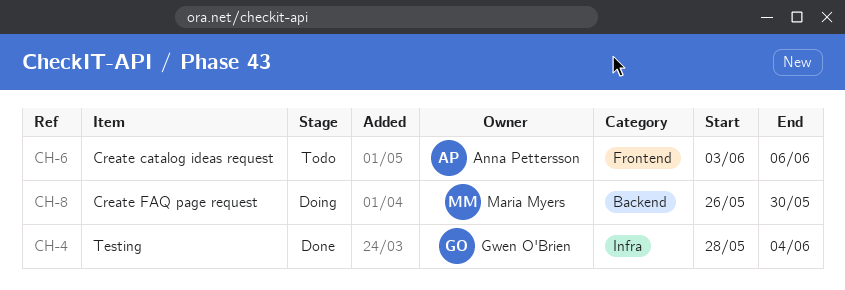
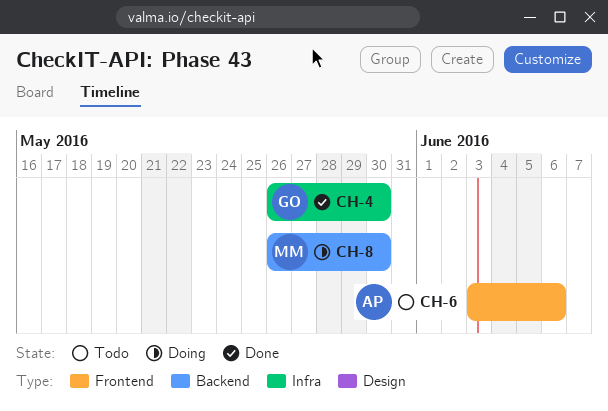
CH-4, start: May 28 -> May 26
CH-4, due: Jun 4 -> May 30

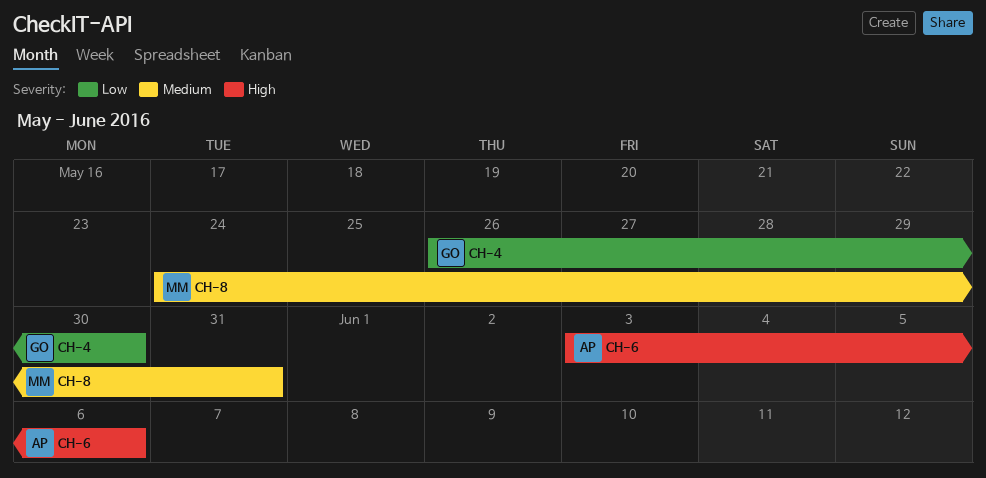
CH-8, start: May 26 -> May 24
CH-8, due: May 30 -> May 31

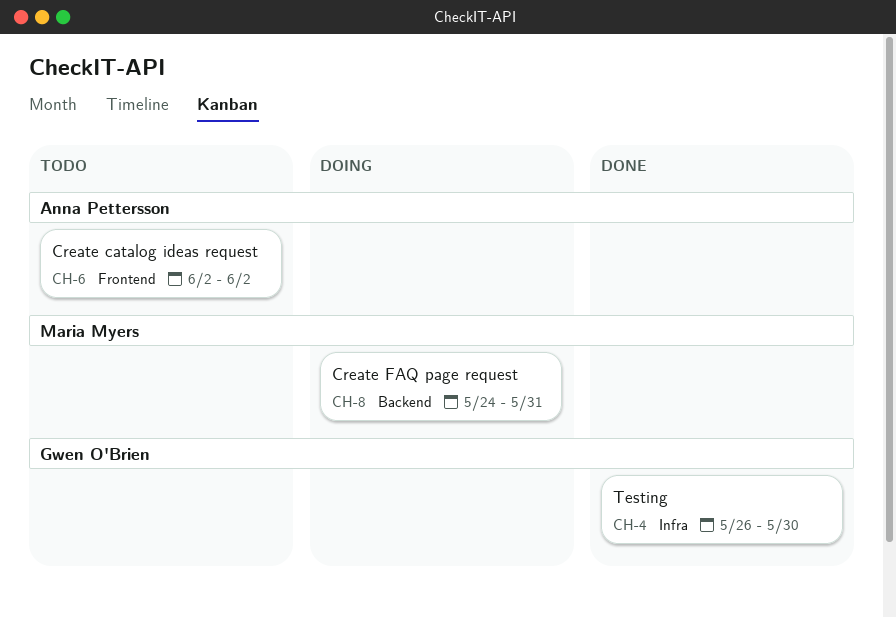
CH-6, start: Jun 3 -> Jun 2
CH-6, due: Jun 6 -> Jun 2

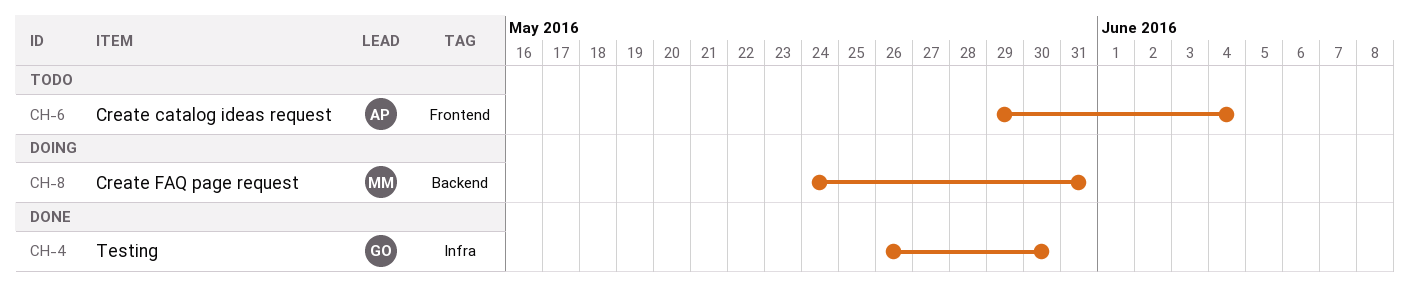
CH-6, start: Jun 2 -> May 29
CH-6, due: Jun 2 -> Jun 4

